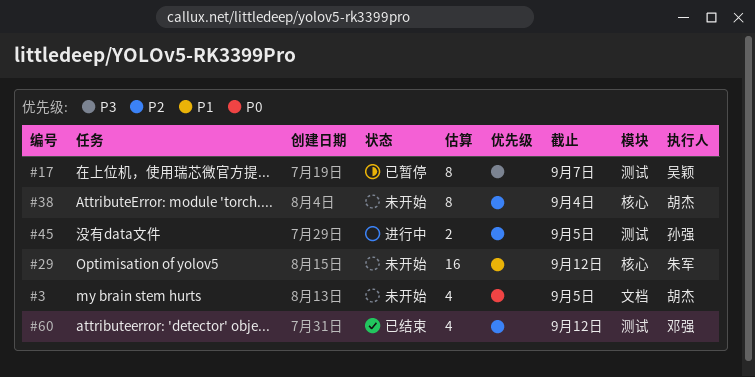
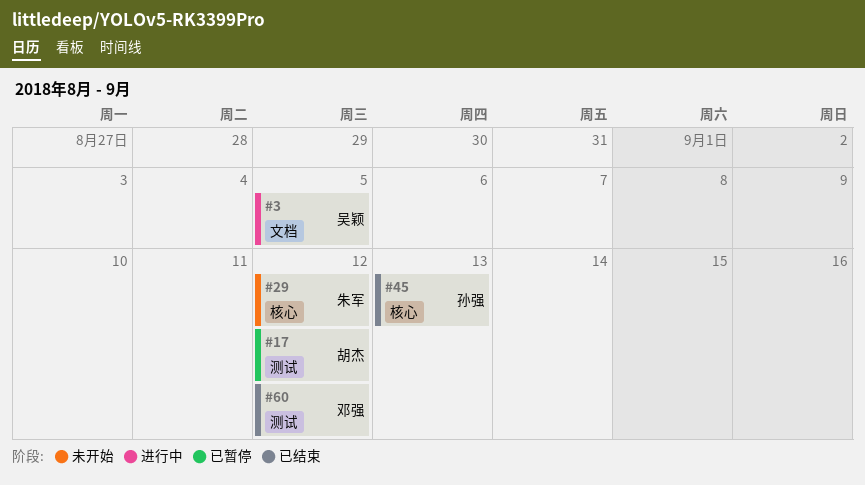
#3, status: 未开始 -> 进行中
#3, owner: 胡杰 -> 吴颖
#17, owner: 吴颖 -> 胡杰
#17, due: Sep 7 -> Sep 12
#38: present -> none
#45, status: 进行中 -> 已结束
#45, label: 测试 -> 核心
#45, due: Sep 5 -> Sep 13

